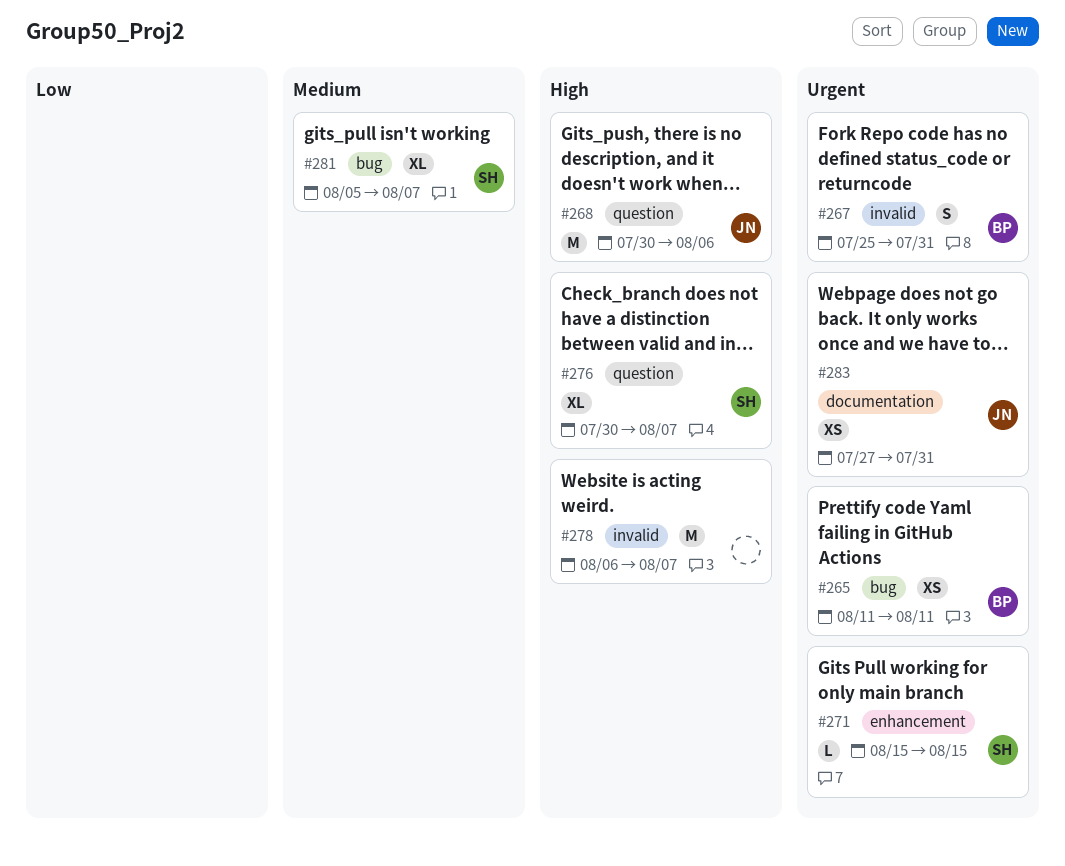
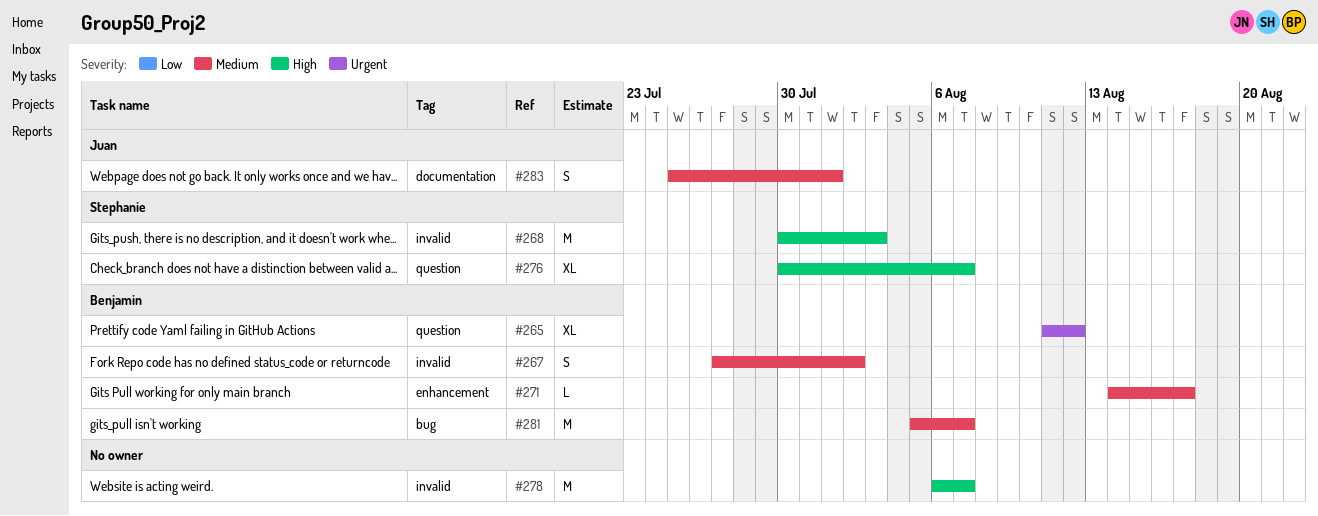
#265, label: bug -> question
#265, estimate: XS -> XL
#265, due: Aug 11 -> Aug 12
#267, priority: Urgent -> Medium
#267, start: Jul 25 -> Jul 27
#267, due: Jul 31 -> Aug 2
#268, owner: Juan -> Stephanie
#268, label: question -> invalid
#268, due: Aug 6 -> Aug 3
#271, owner: Stephanie -> Benjamin
#271, priority: Urgent -> Medium
#271, start: Aug 15 -> Aug 14
#271, due: Aug 15 -> Aug 17
#281, owner: Stephanie -> Benjamin
#281, estimate: XL -> M
#283, priority: Urgent -> Medium
#283, estimate: XS -> S
#283, start: Jul 27 -> Jul 25
#283, due: Jul 31 -> Aug 1

